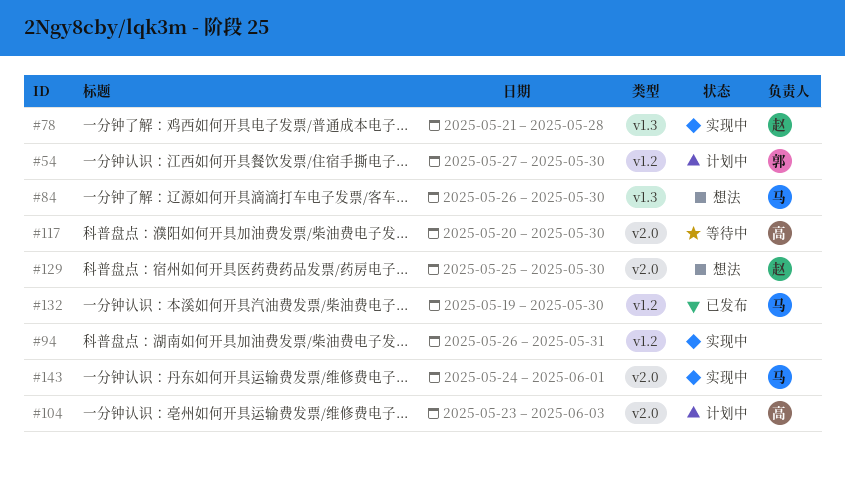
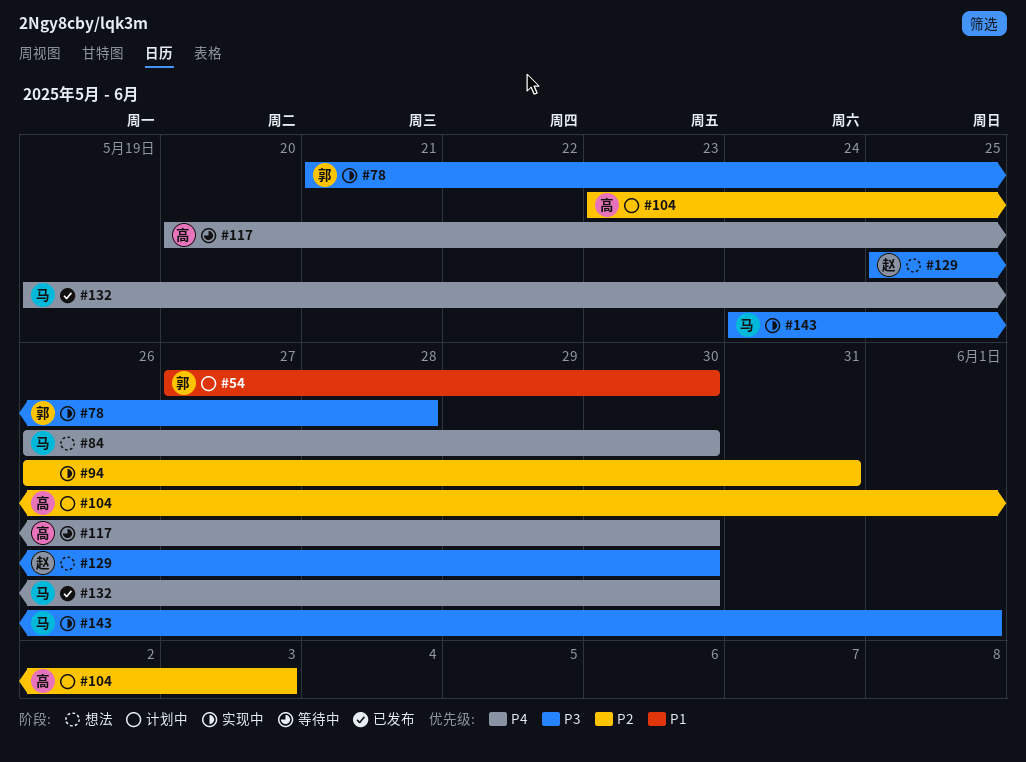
#78, owner: 赵 -> 郭

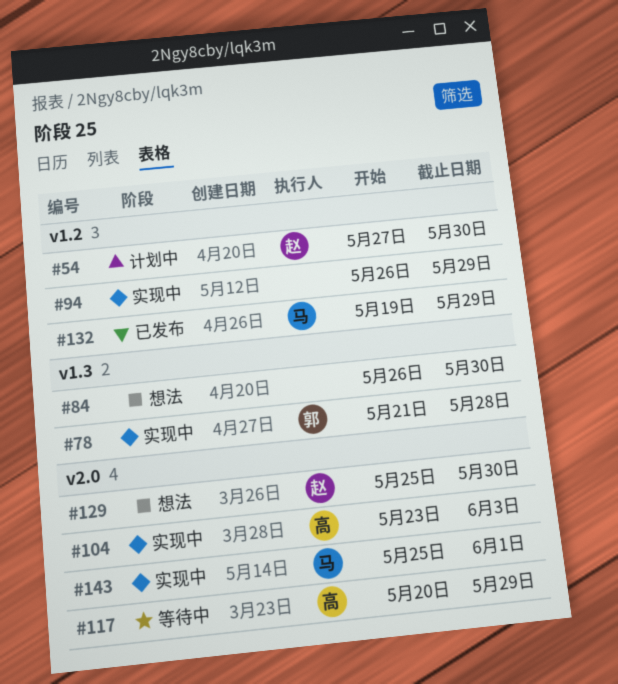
#54, owner: 郭 -> 赵
#84, owner: 马 -> none
#94, due: May 31 -> May 29
#104, status: 计划中 -> 实现中
#117, due: May 30 -> May 29
#132, due: May 30 -> May 29
#143, start: May 24 -> May 25

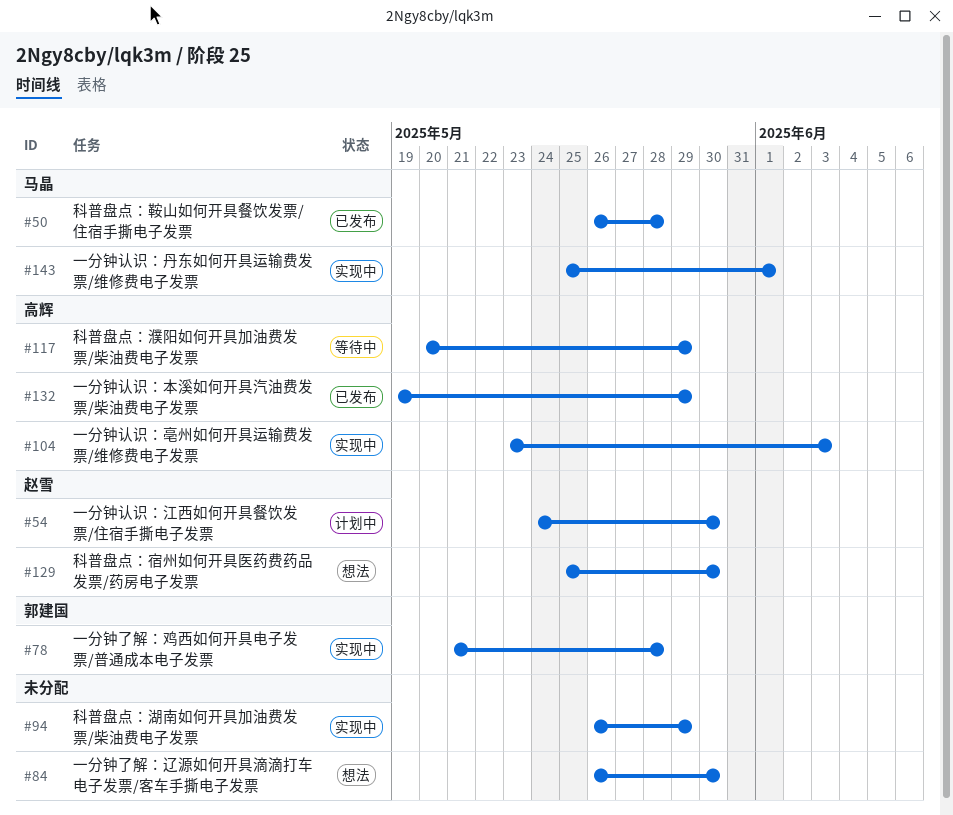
#50: none -> present
#54, start: May 27 -> May 24
#132, owner: 马晶 -> 高辉

